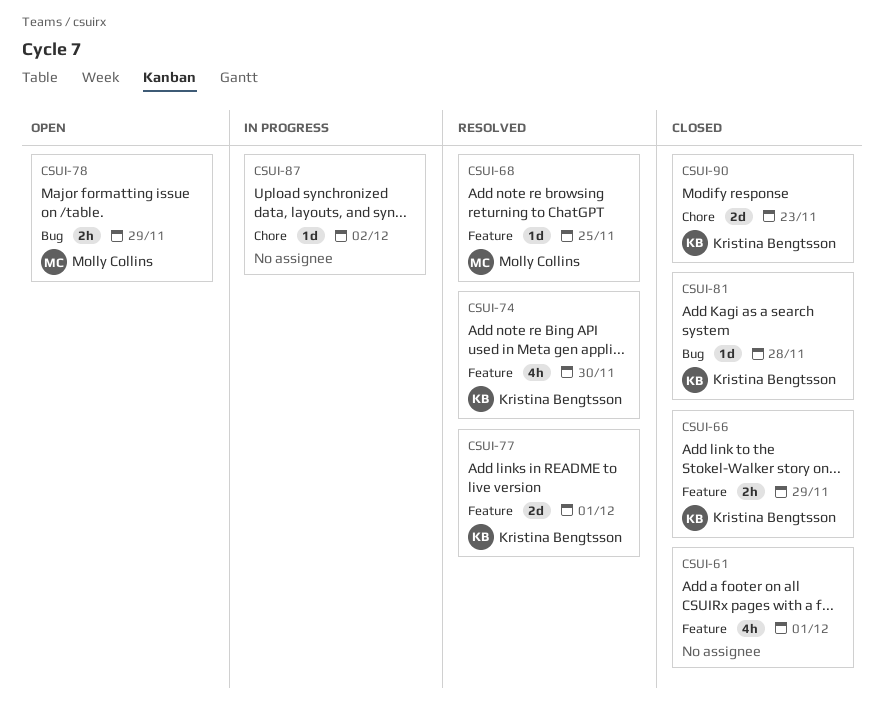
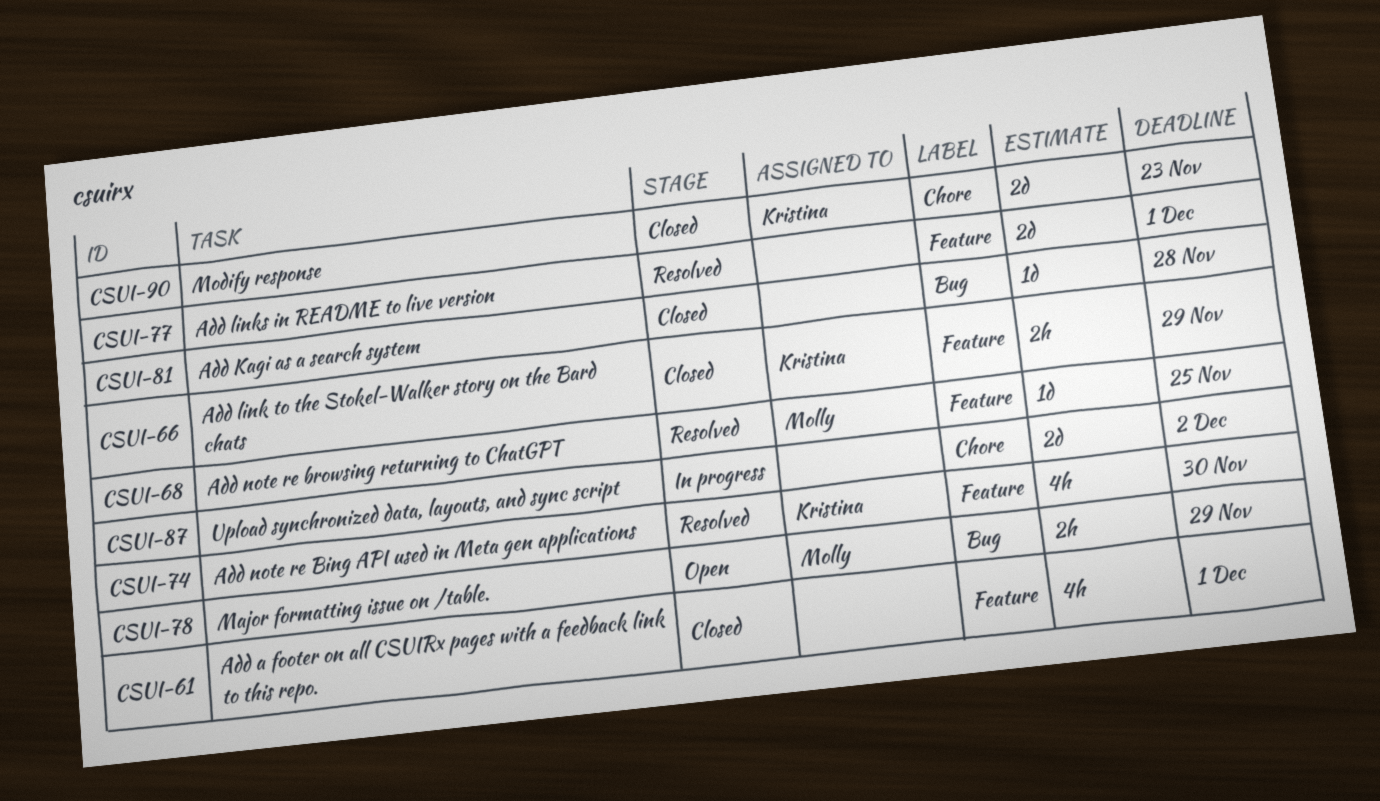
CSUI-77, owner: Kristina Bengtsson -> none
CSUI-81, owner: Kristina Bengtsson -> none
CSUI-87, estimate: 1d -> 2d

